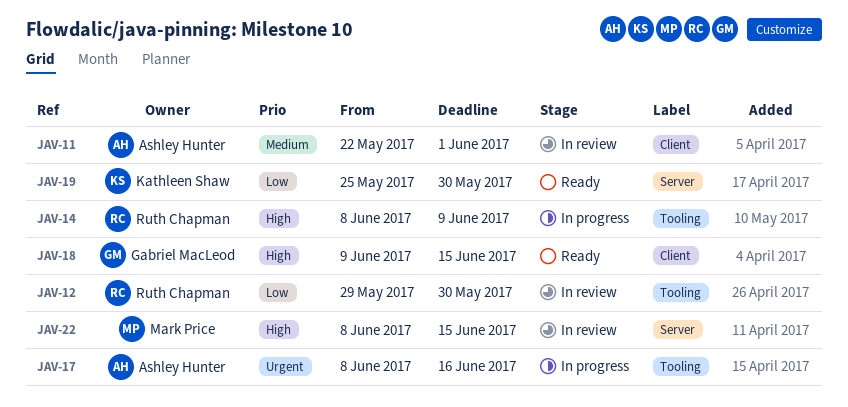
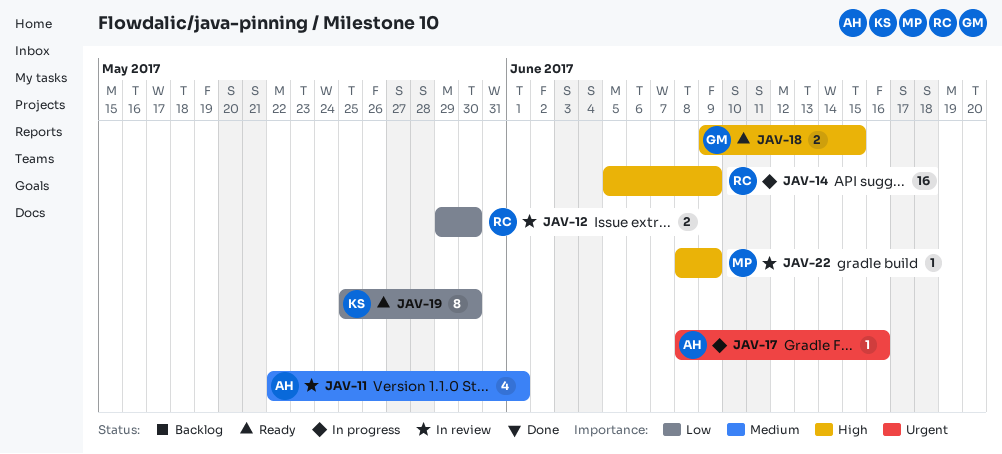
JAV-14, start: Jun 8 -> Jun 5
JAV-22, due: Jun 15 -> Jun 9

